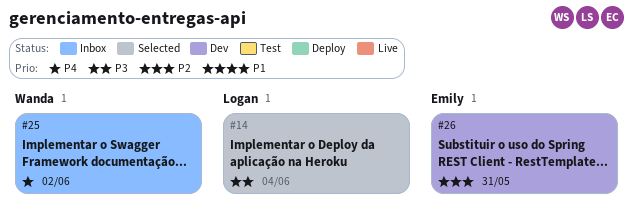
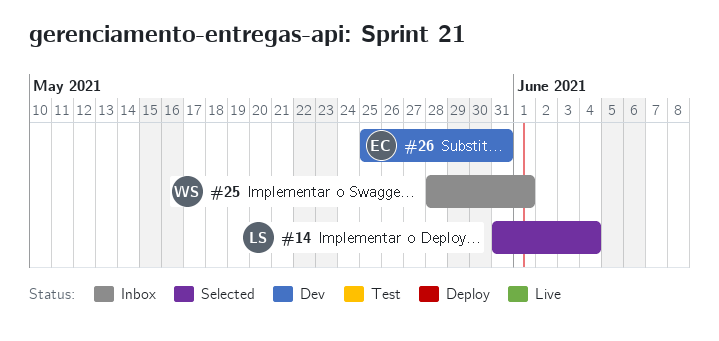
#25, due: Jun 2 -> Jun 1

